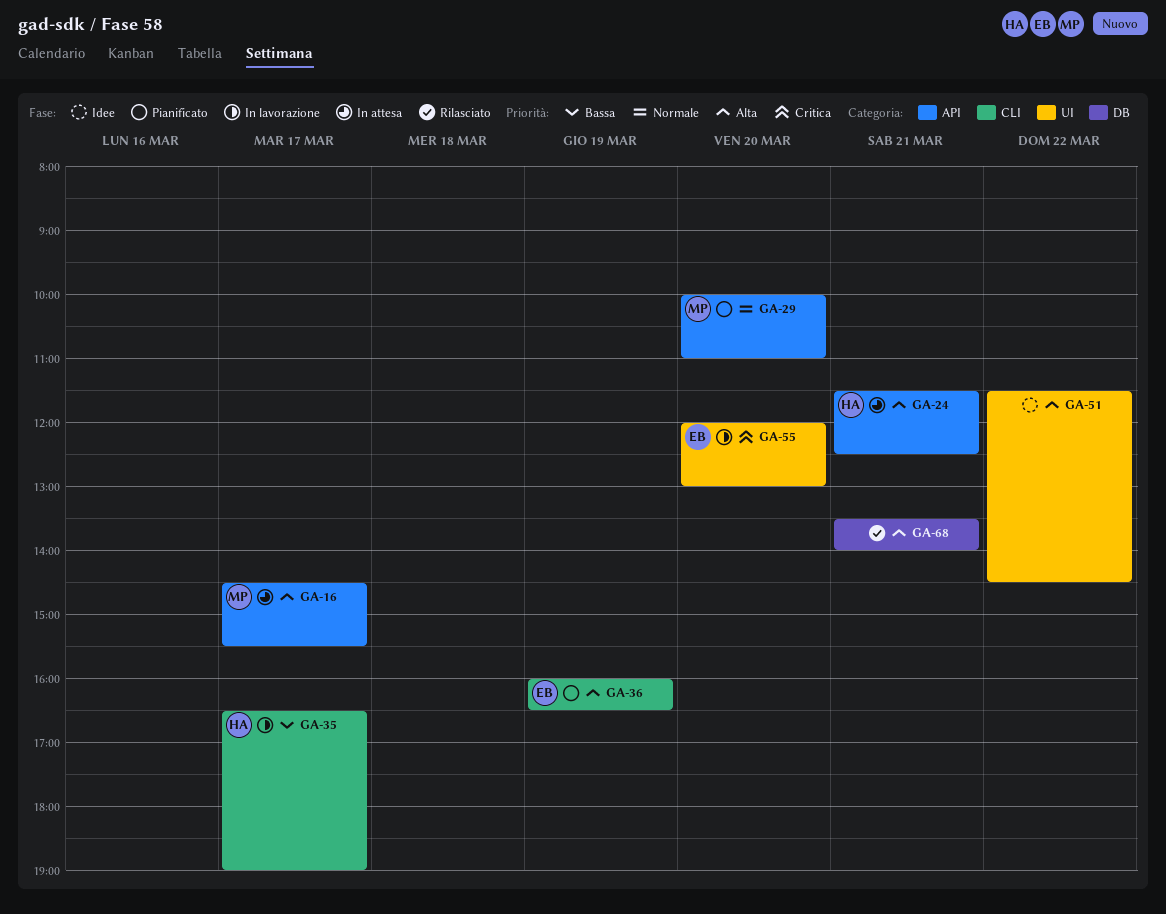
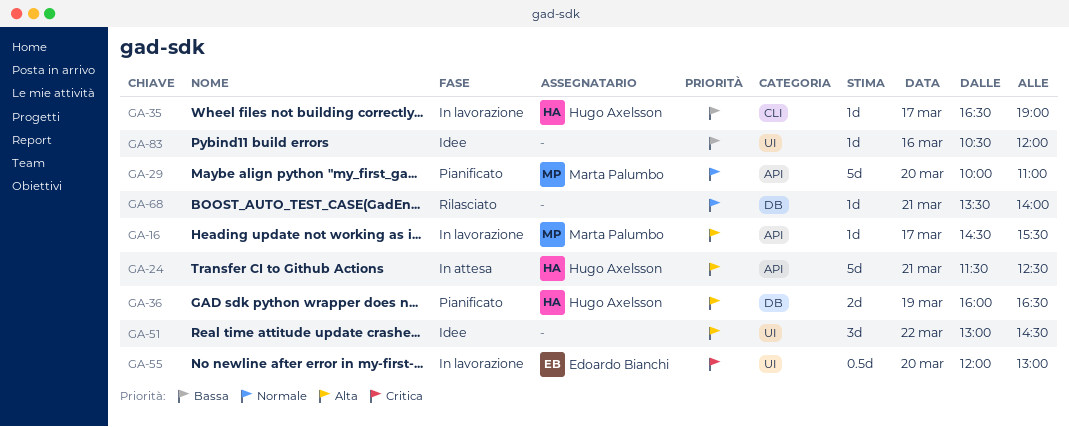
GA-16, status: In attesa -> In lavorazione
GA-36, owner: Edoardo Bianchi -> Hugo Axelsson
GA-36, label: CLI -> DB
GA-51, begins: 11:30 -> 13:00
GA-68, priority: Alta -> Normale
GA-83: none -> present

